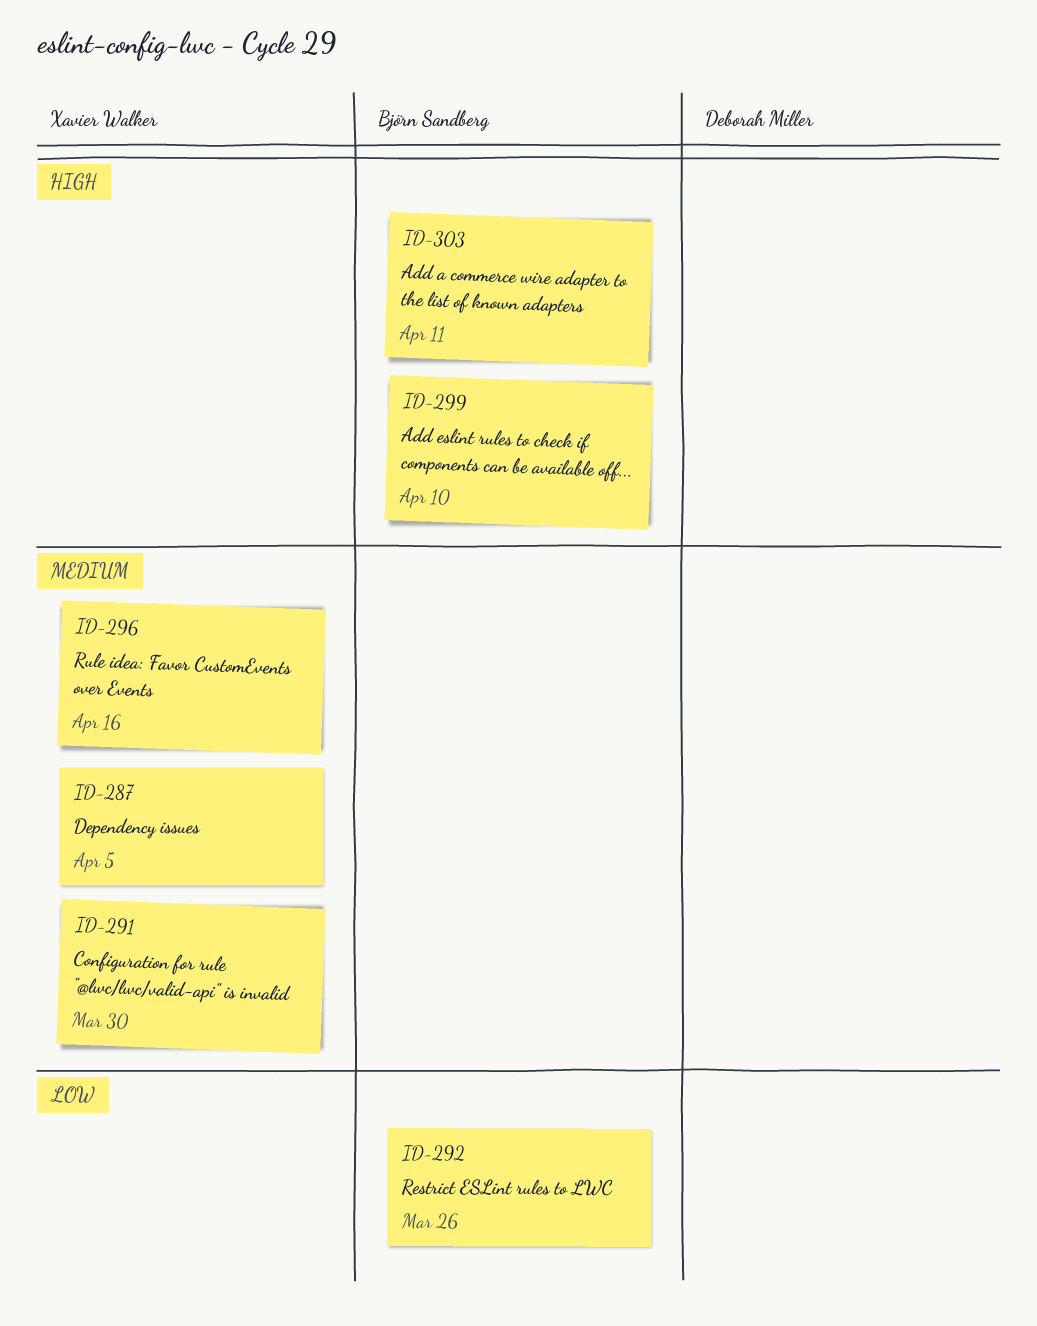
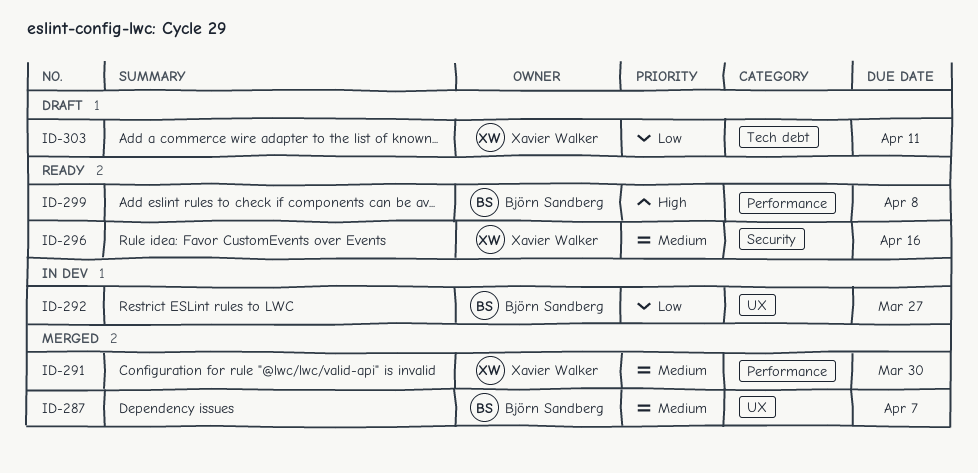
ID-287, owner: Xavier Walker -> Björn Sandberg
ID-287, due: Apr 5 -> Apr 7
ID-292, due: Mar 26 -> Mar 27
ID-299, due: Apr 10 -> Apr 8
ID-303, owner: Björn Sandberg -> Xavier Walker
ID-303, priority: High -> Low

